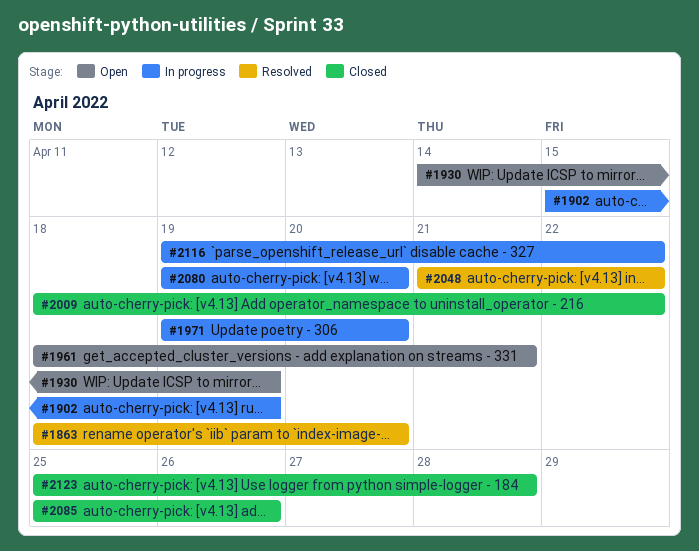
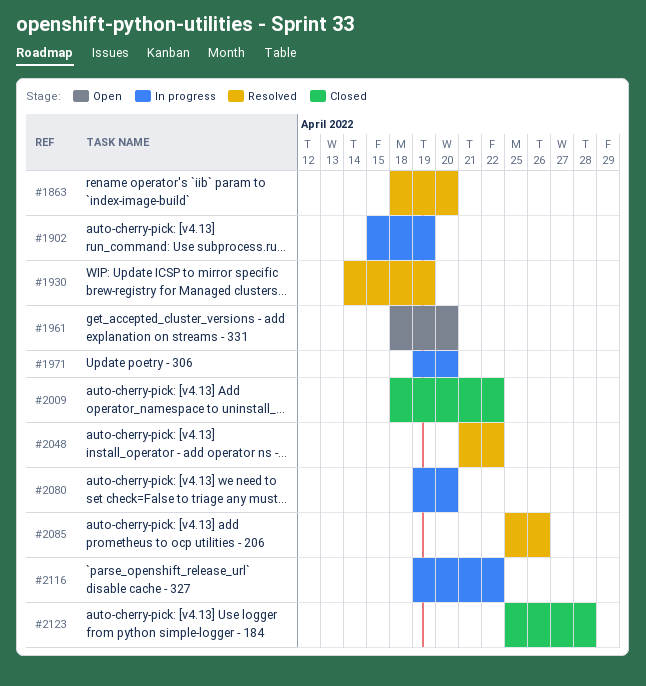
#1930, status: Open -> Resolved
#1961, due: Apr 21 -> Apr 20
#2085, status: Closed -> Resolved

